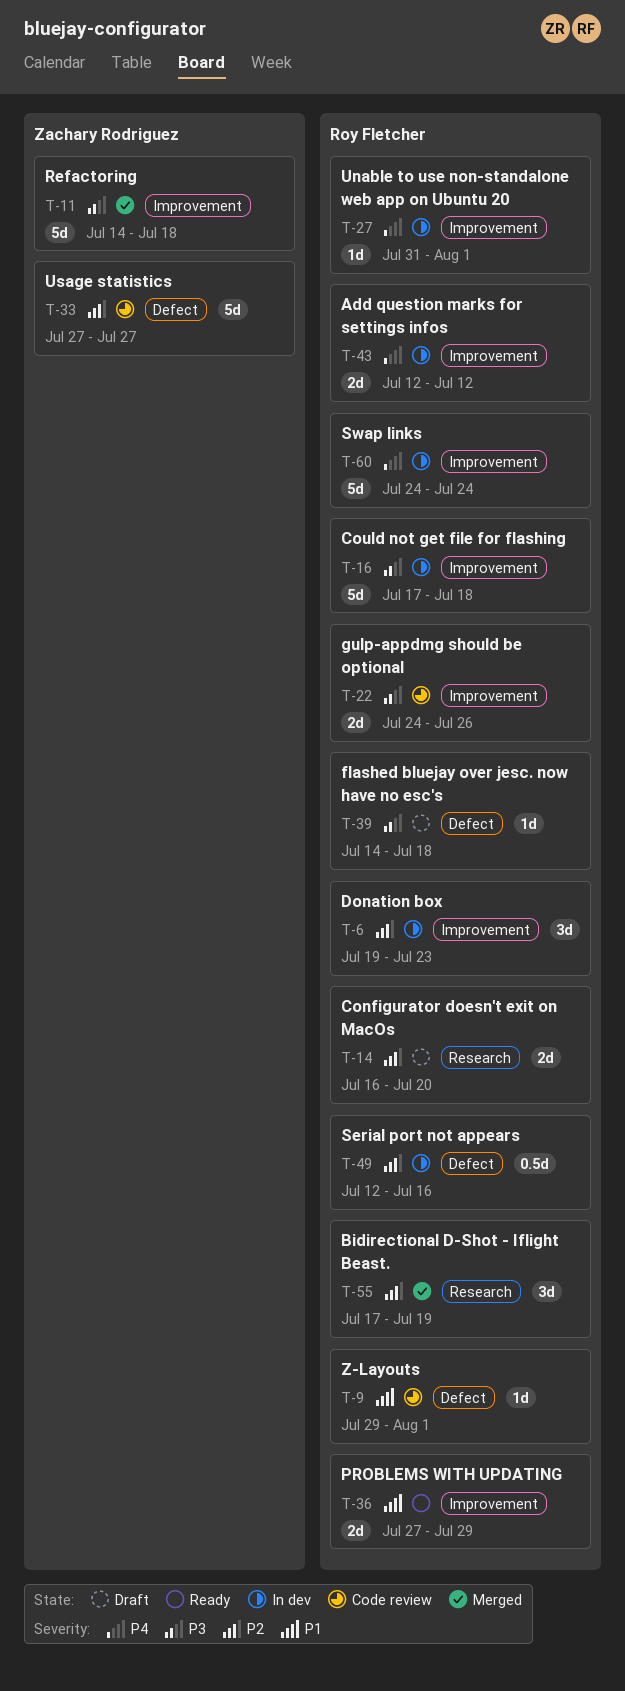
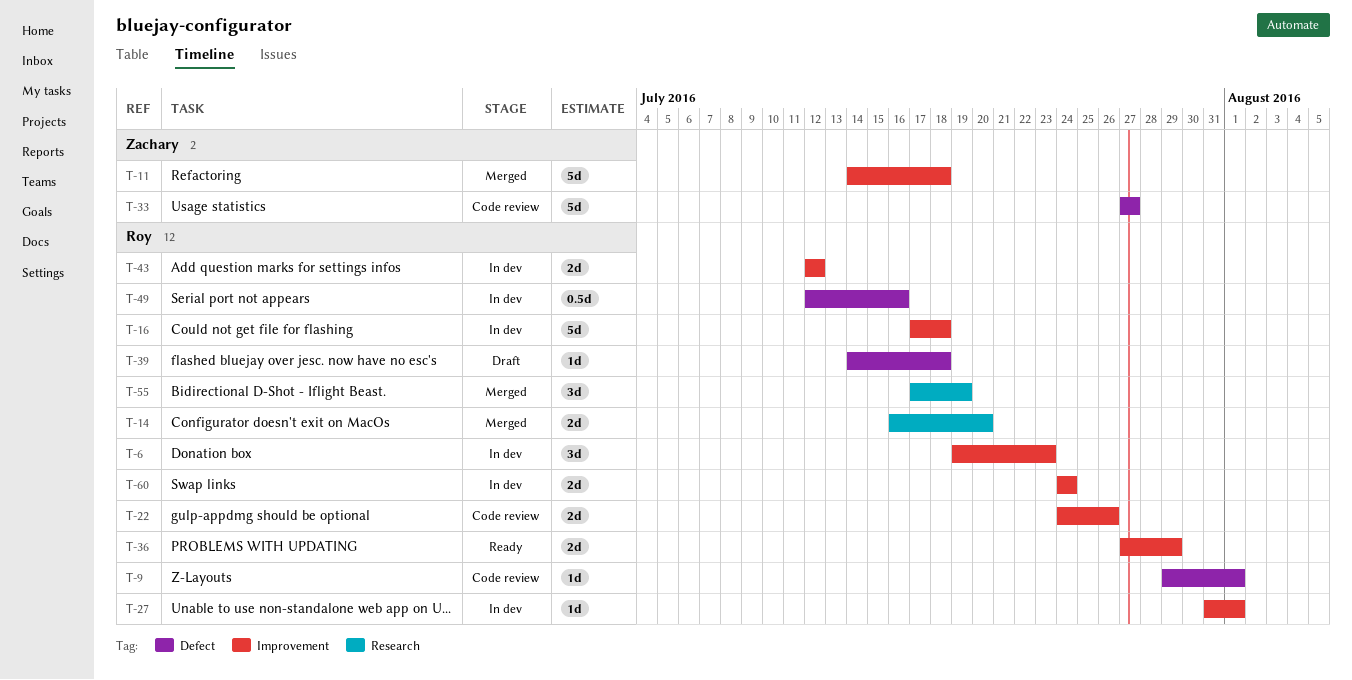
T-14, status: Draft -> Merged
T-60, estimate: 5d -> 2d

